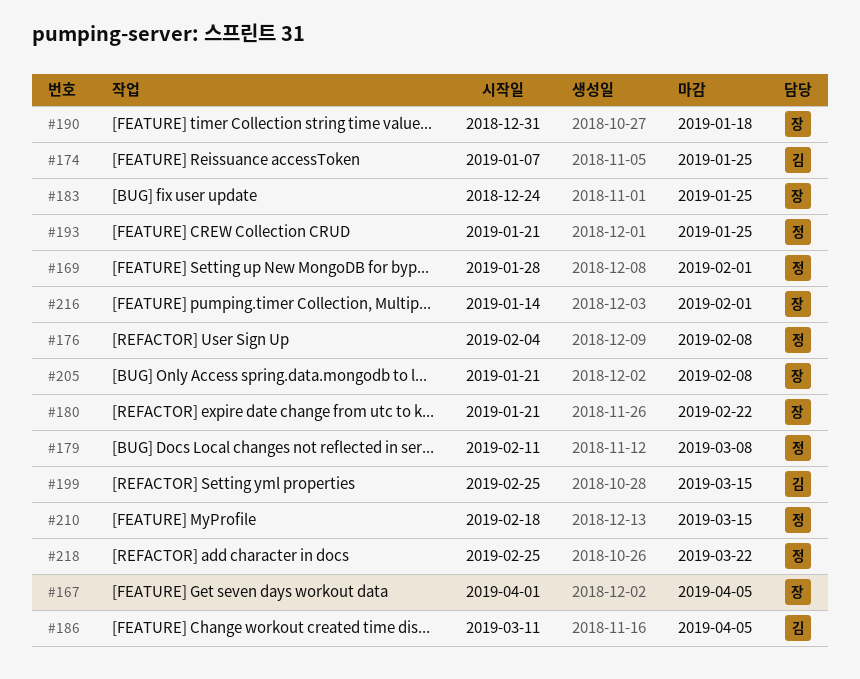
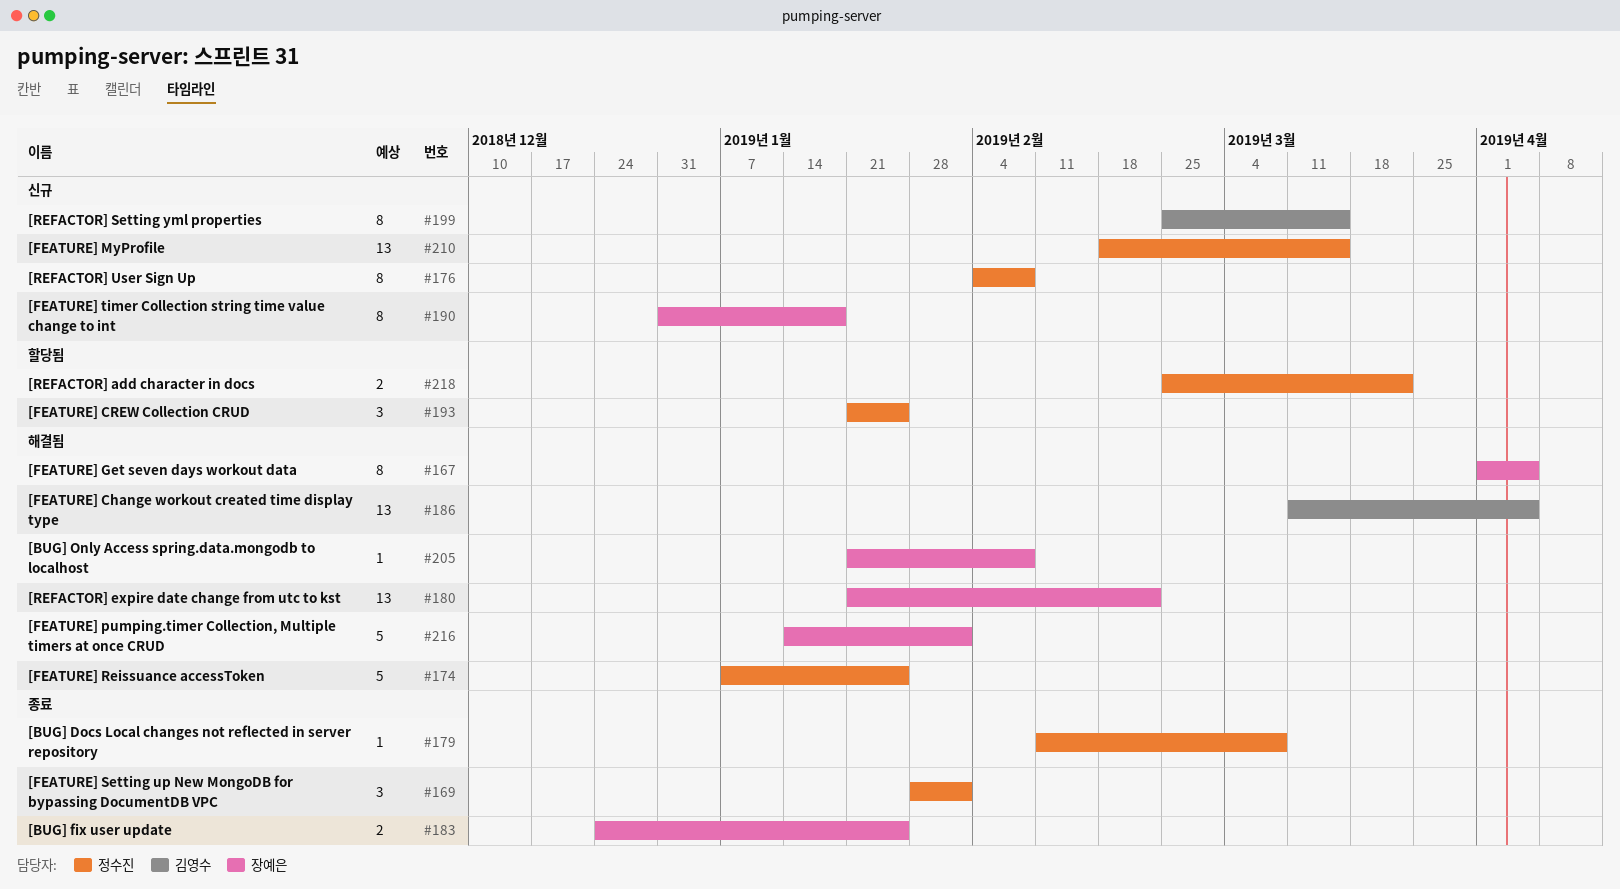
#174, owner: 김영수 -> 정수진

